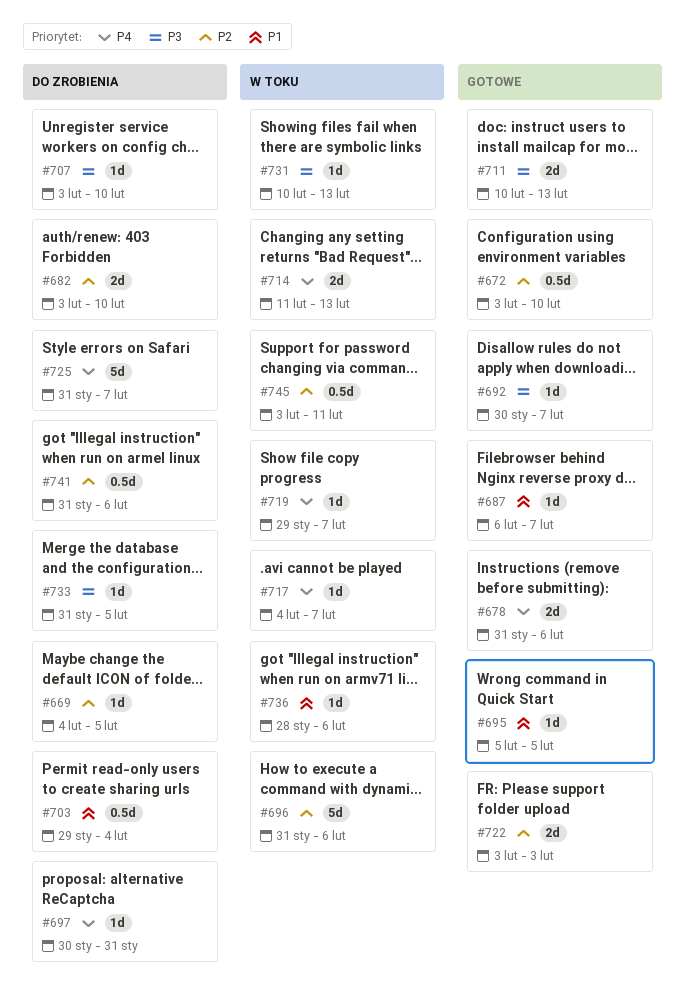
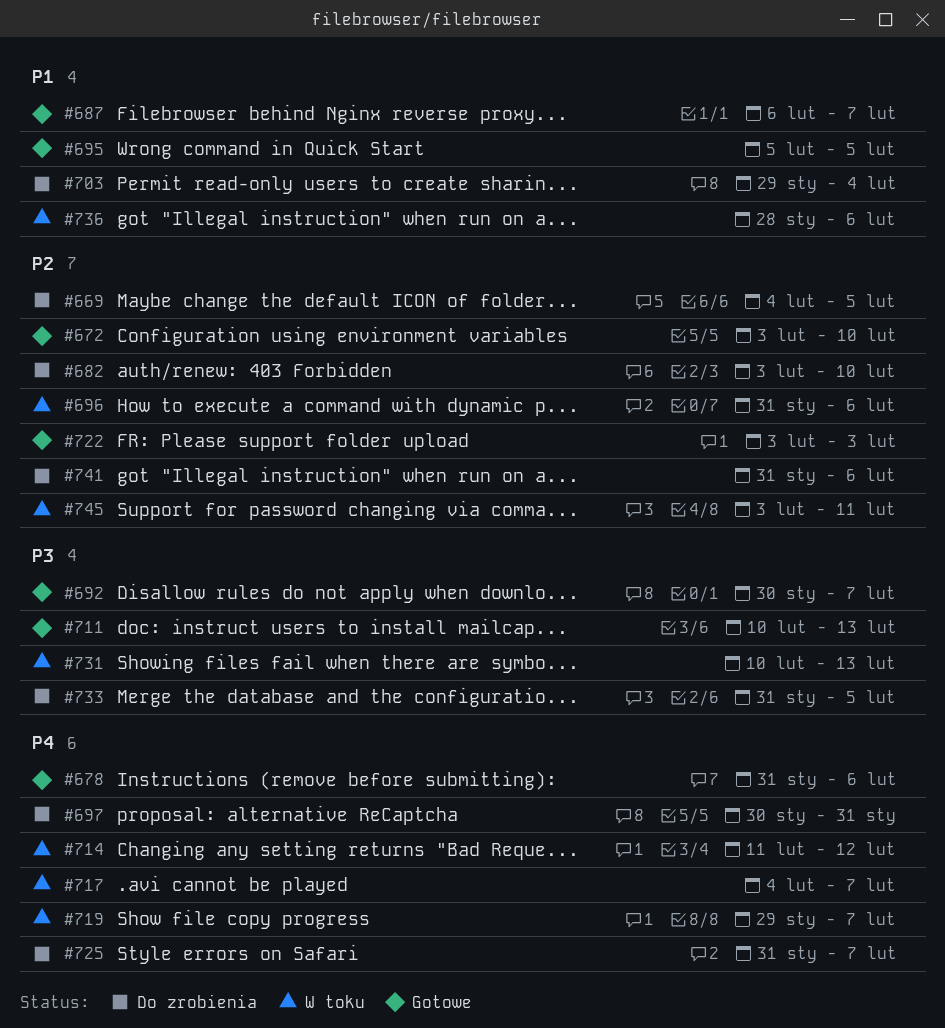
#707: present -> none
#714, due: Feb 13 -> Feb 12

